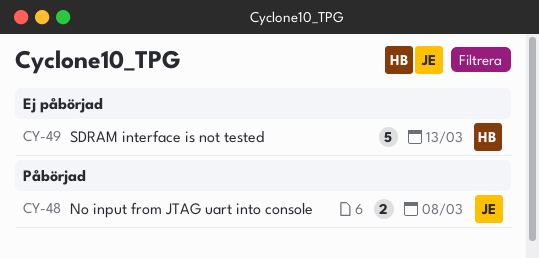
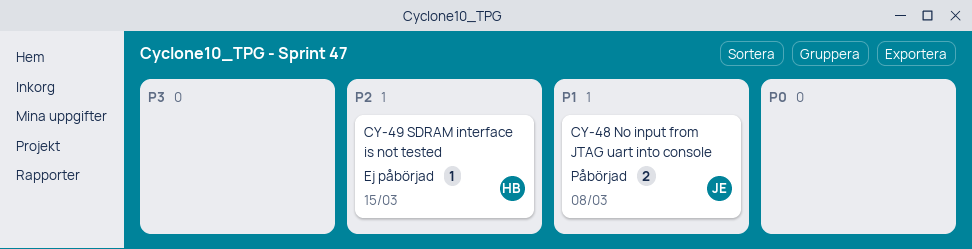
CY-49, estimate: 5 -> 1
CY-49, due: Mar 13 -> Mar 15

